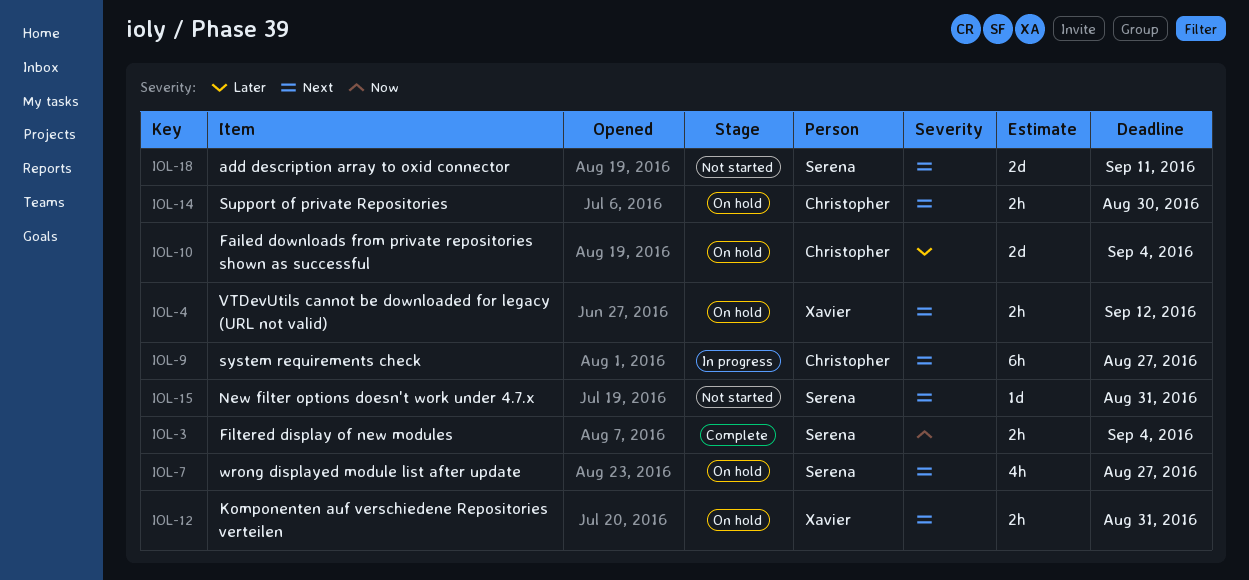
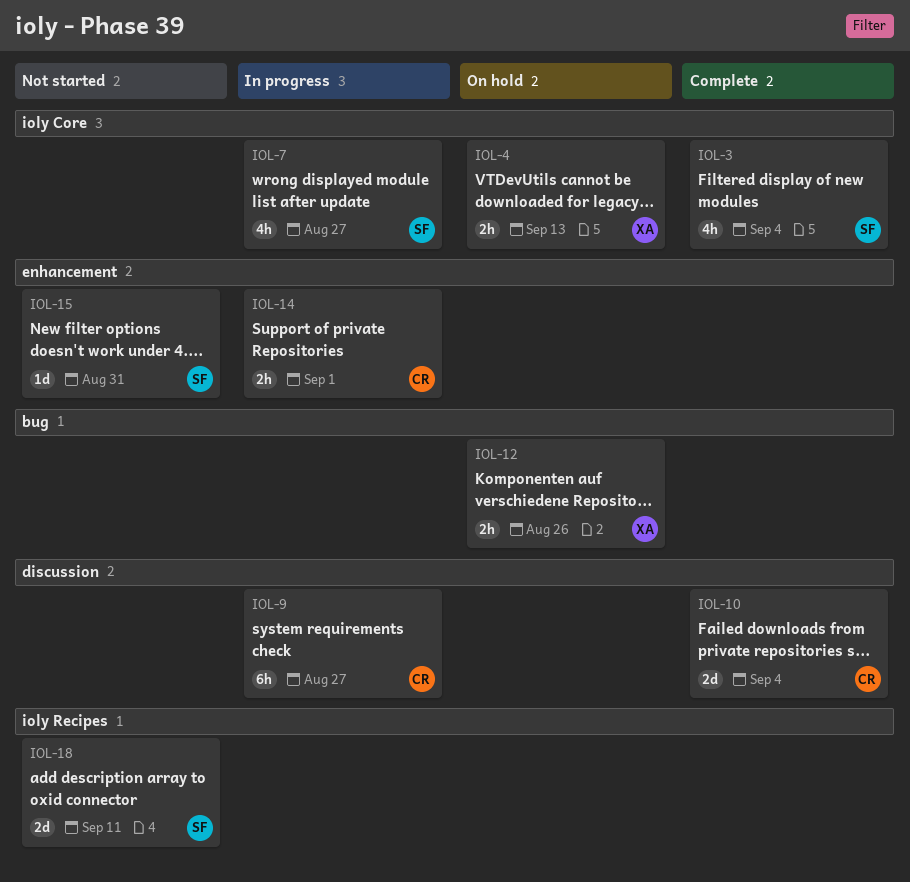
IOL-3, estimate: 2h -> 4h
IOL-4, due: Sep 12 -> Sep 13
IOL-7, status: On hold -> In progress
IOL-10, status: On hold -> Complete
IOL-12, due: Aug 31 -> Aug 26
IOL-14, status: On hold -> In progress
IOL-14, due: Aug 30 -> Sep 1

